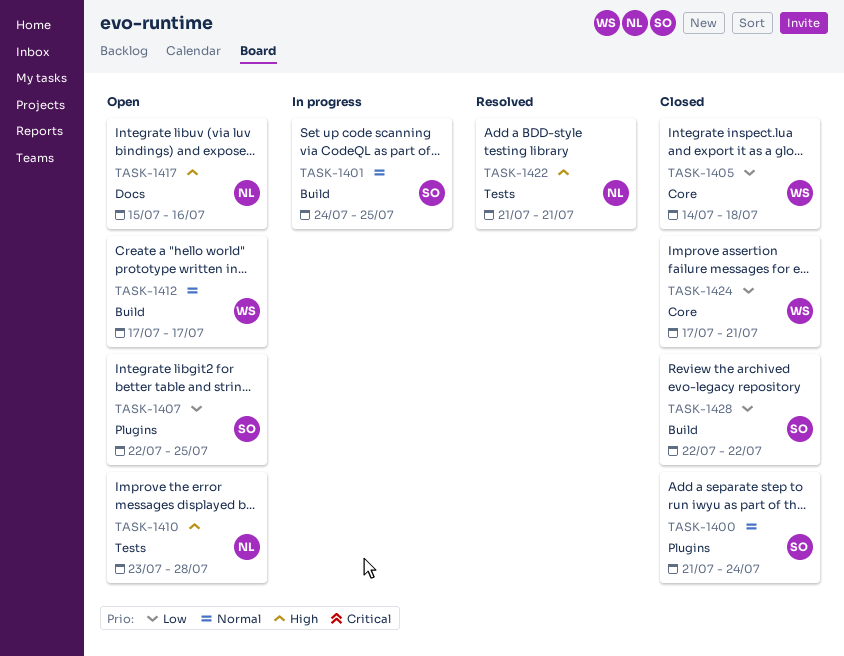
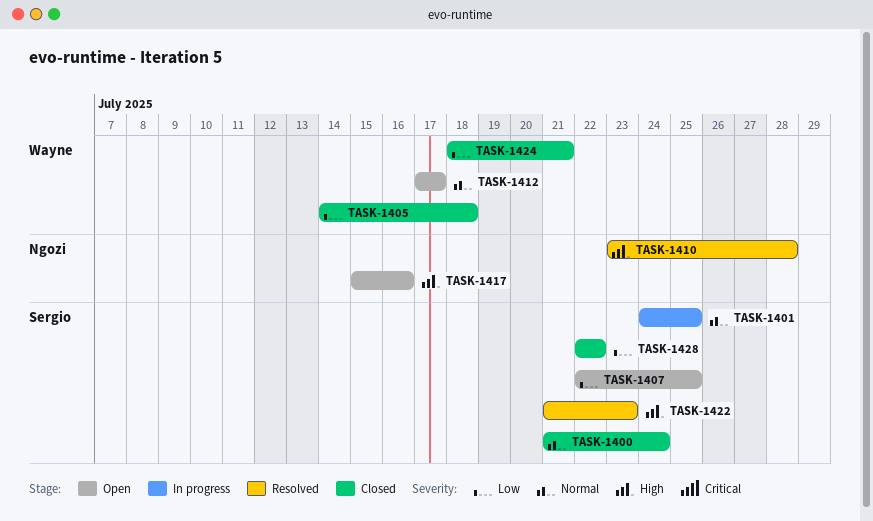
TASK-1410, status: Open -> Resolved
TASK-1422, owner: Ngozi -> Sergio
TASK-1422, due: Jul 21 -> Jul 23
TASK-1424, start: Jul 17 -> Jul 18

